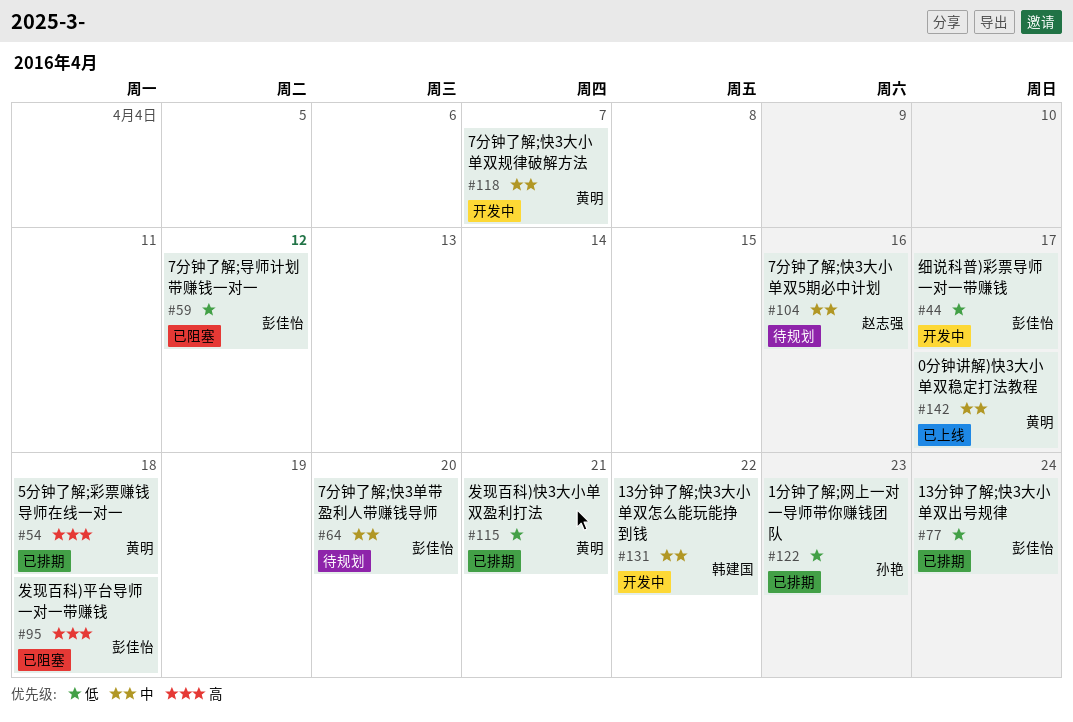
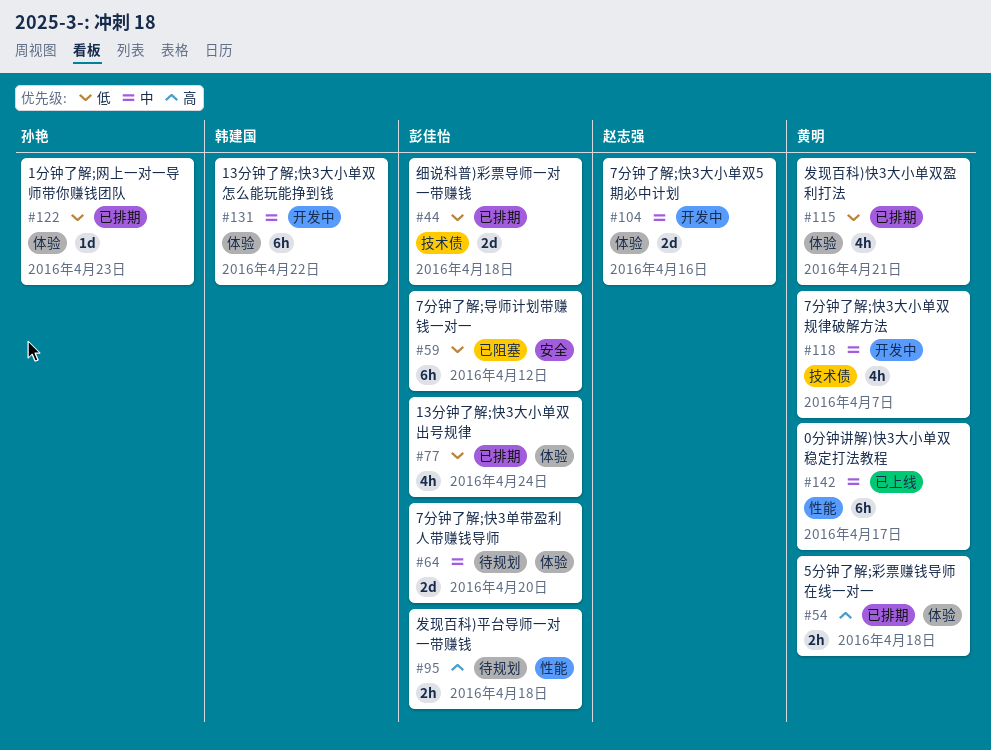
#44, status: 开发中 -> 已排期
#44, due: Apr 17 -> Apr 18
#95, status: 已阻塞 -> 待规划
#104, status: 待规划 -> 开发中

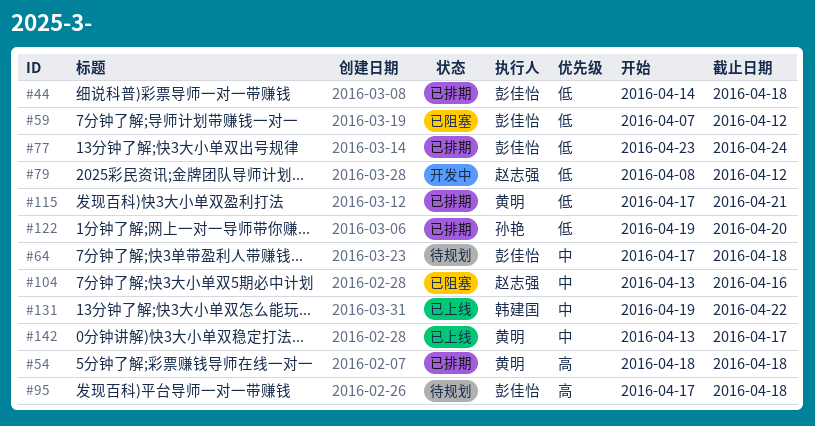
#64, due: Apr 20 -> Apr 18
#79: none -> present
#104, status: 开发中 -> 已阻塞
#118: present -> none
#122, due: Apr 23 -> Apr 20
#131, status: 开发中 -> 已上线

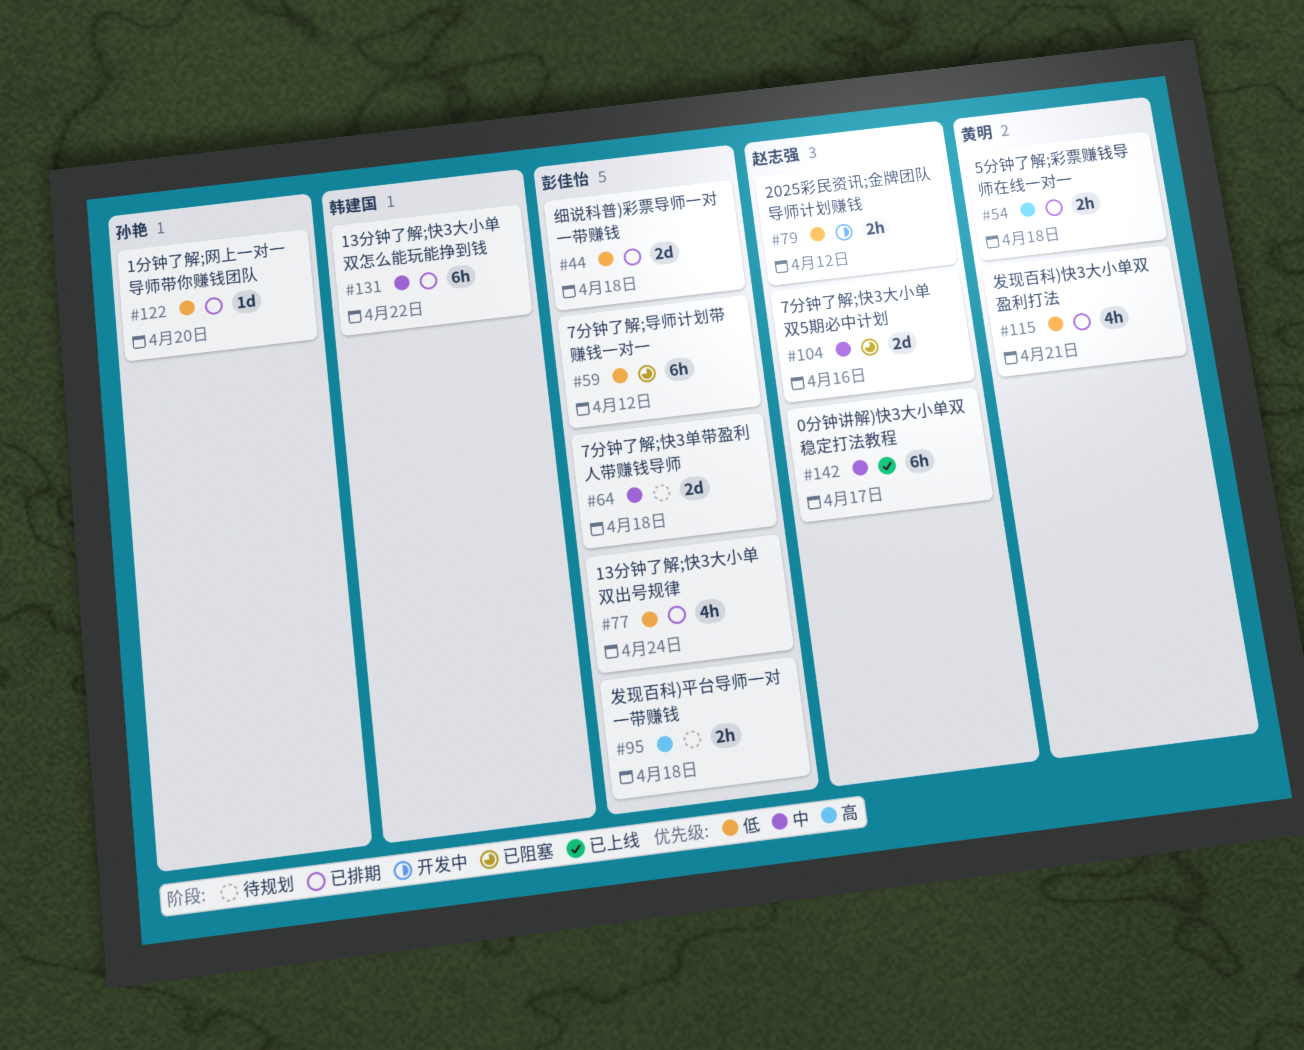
#131, status: 已上线 -> 已排期
#142, owner: 黄明 -> 赵志强

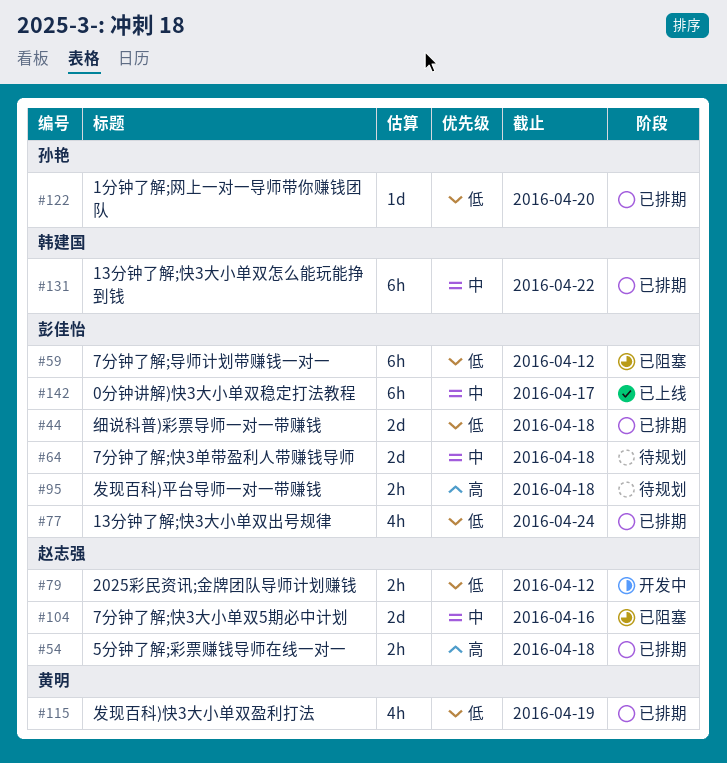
#54, owner: 黄明 -> 赵志强
#115, due: Apr 21 -> Apr 19
#142, owner: 赵志强 -> 彭佳怡

